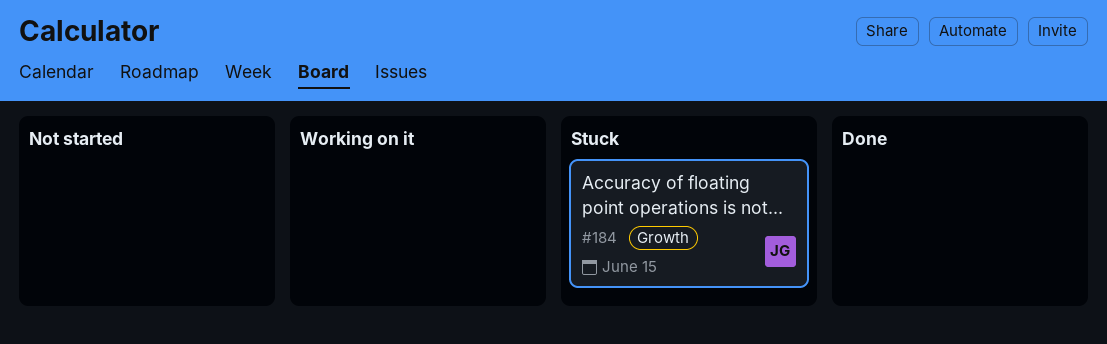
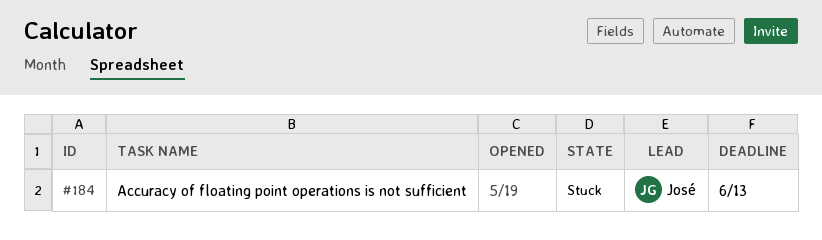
#184, due: Jun 15 -> Jun 13

